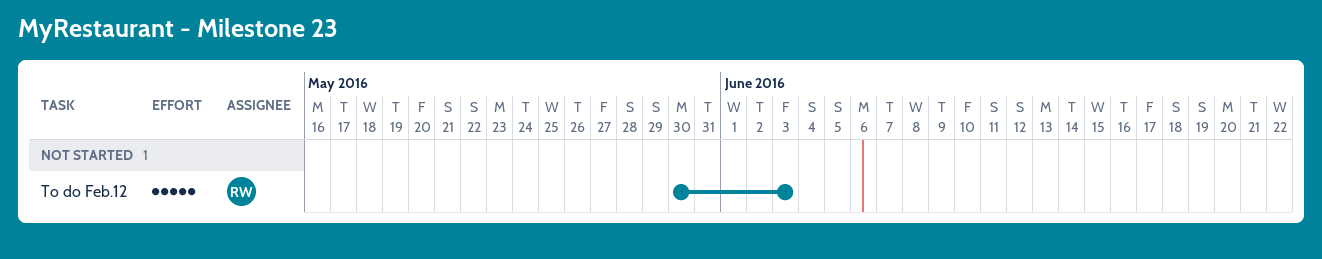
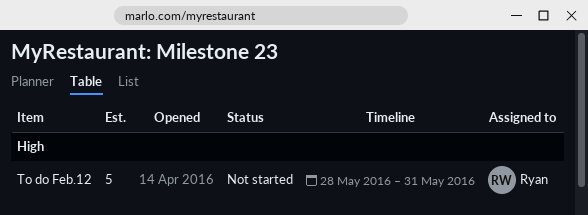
To do Feb.12, start: May 30 -> May 28
To do Feb.12, due: Jun 3 -> May 31

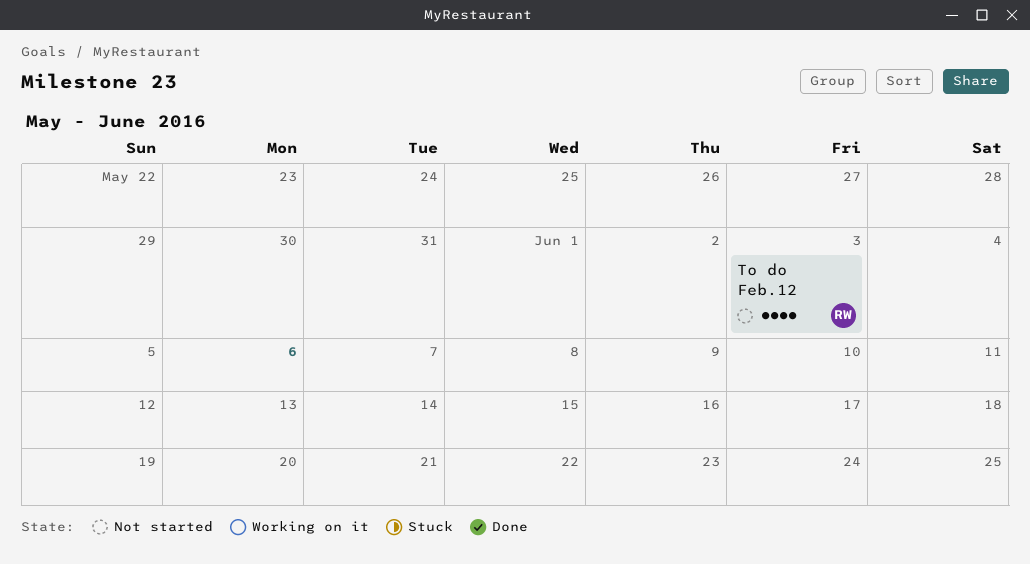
To do Feb.12, estimate: 5 -> 4
To do Feb.12, due: May 31 -> Jun 3

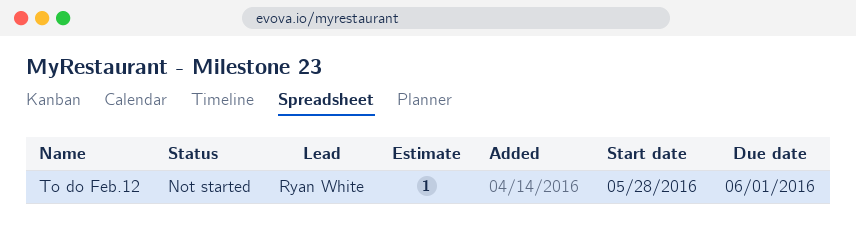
To do Feb.12, estimate: 4 -> 1
To do Feb.12, due: Jun 3 -> Jun 1

